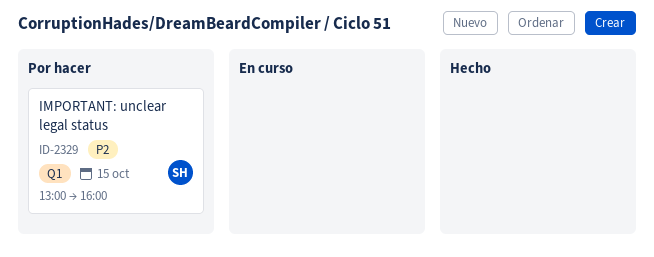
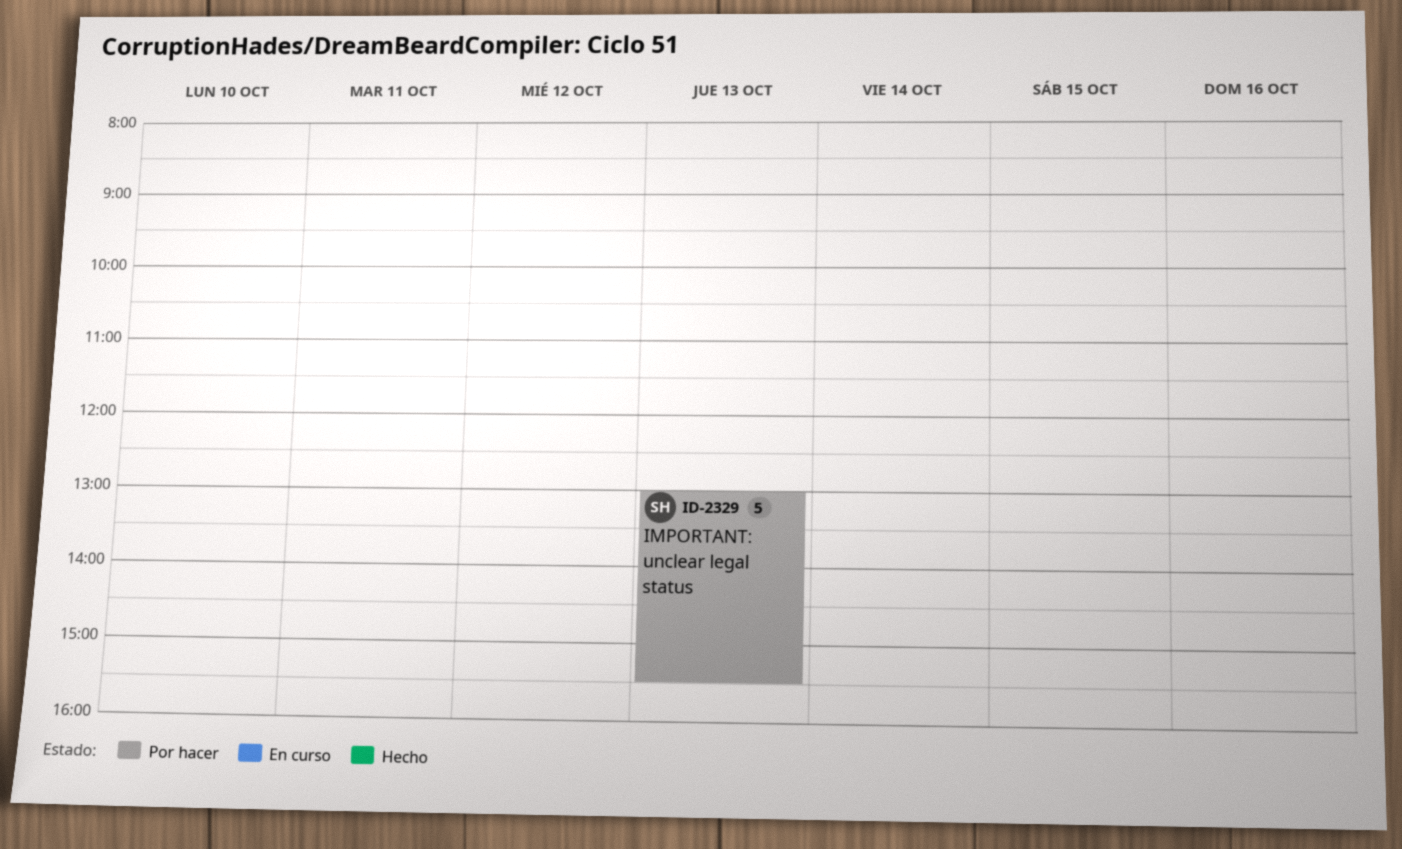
ID-2329, day: Oct 15 -> Oct 13
ID-2329, ends: 16:00 -> 15:30

